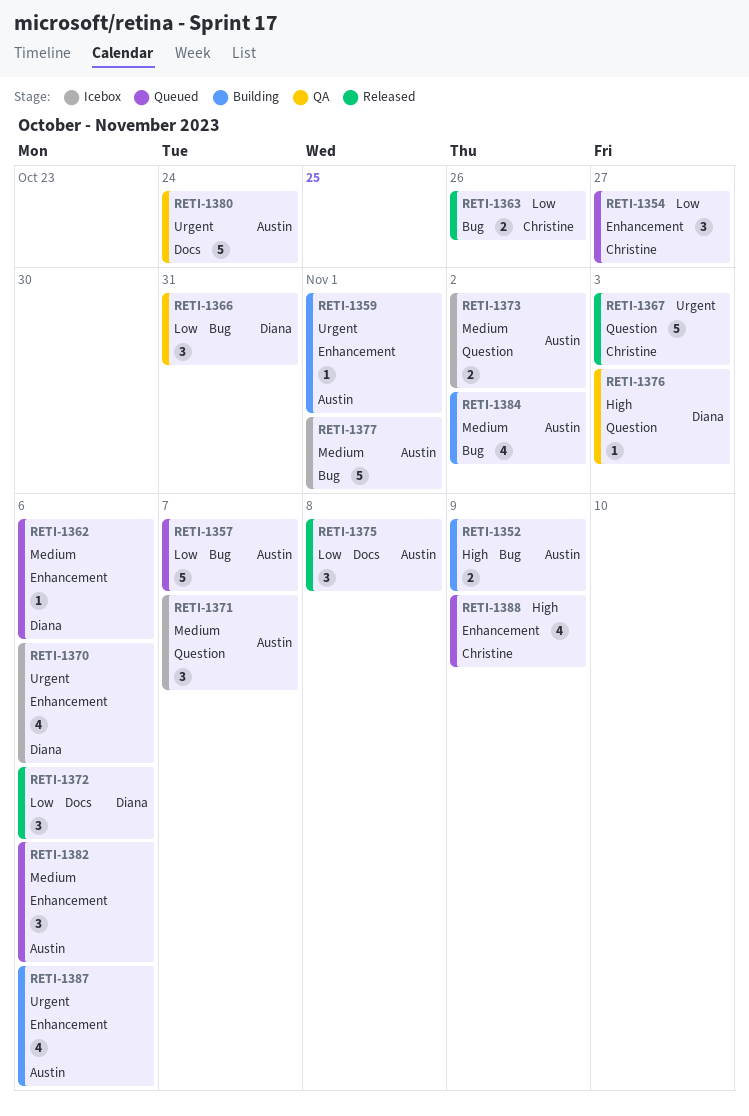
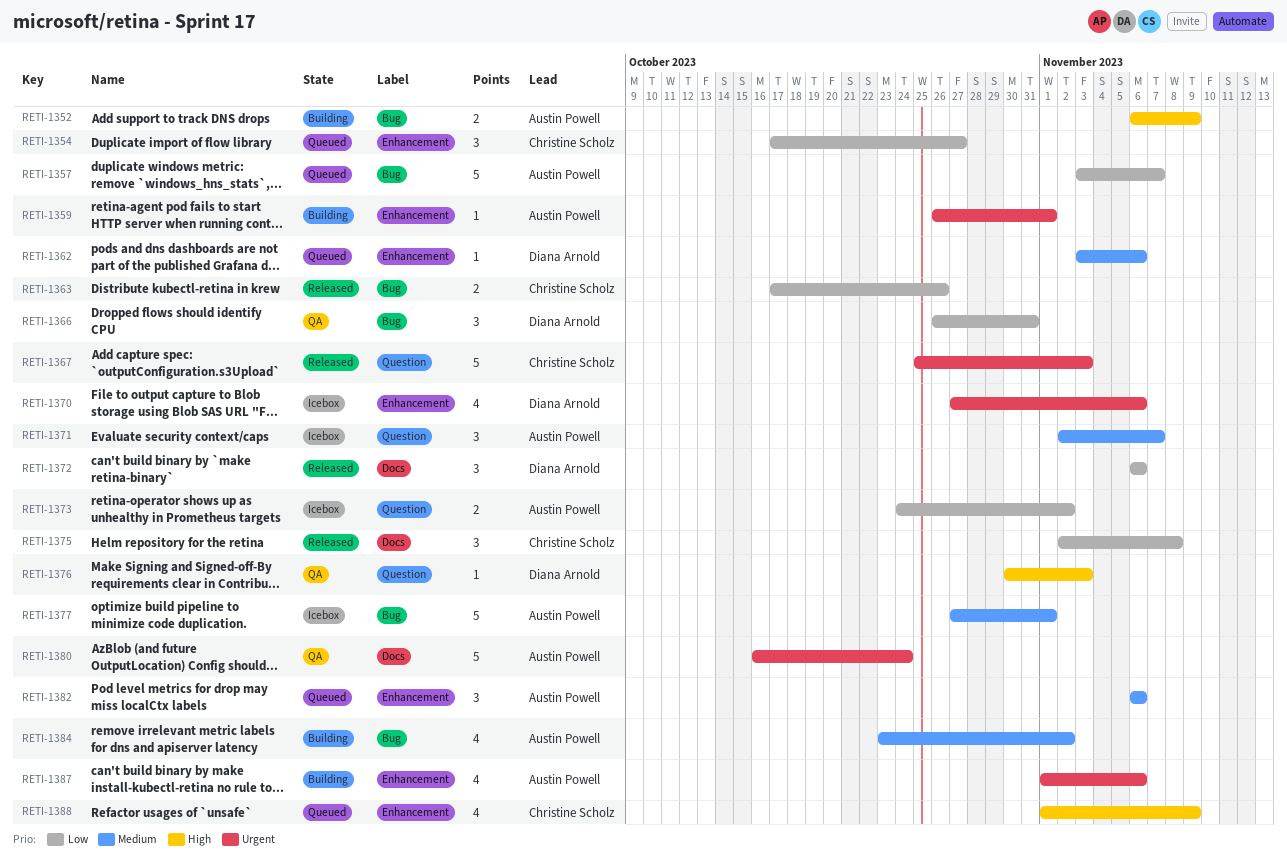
RETI-1373, priority: Medium -> Low
RETI-1375, owner: Austin Powell -> Christine Scholz

